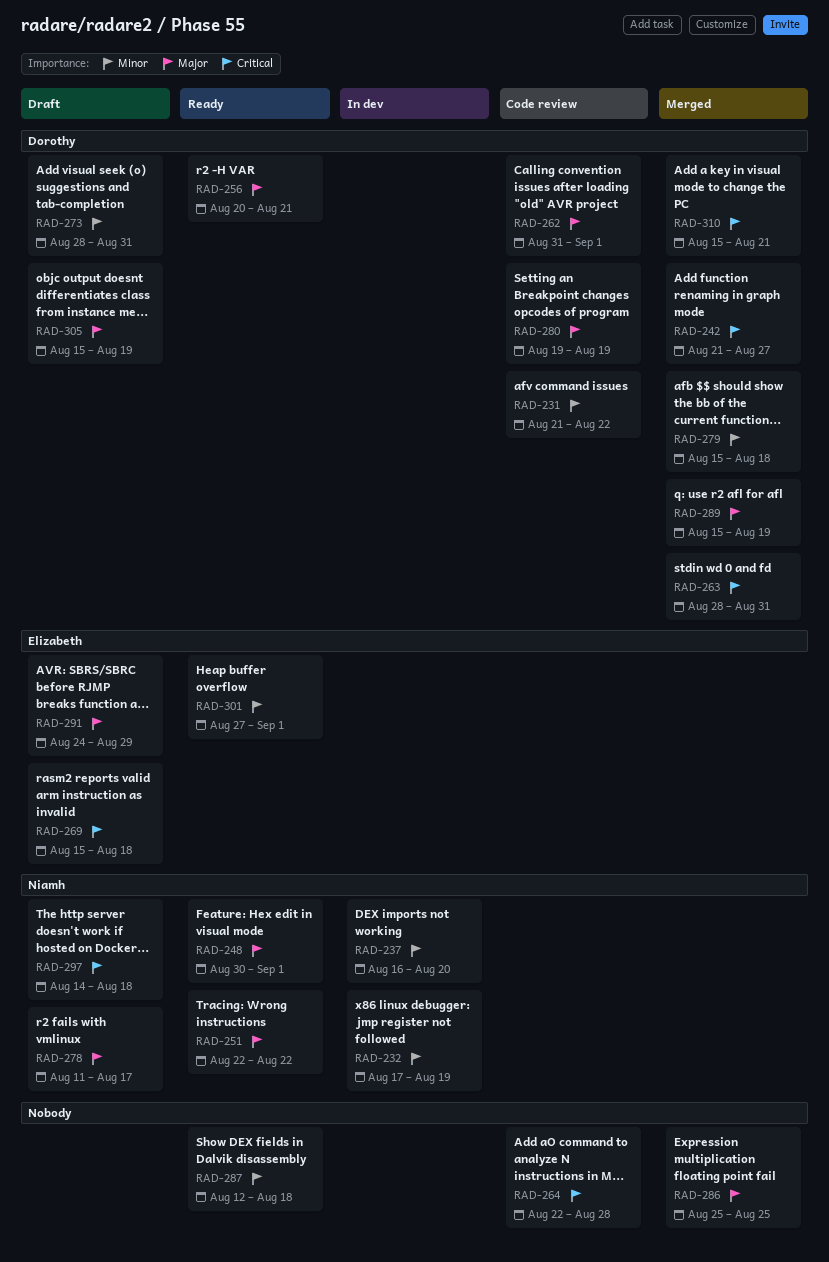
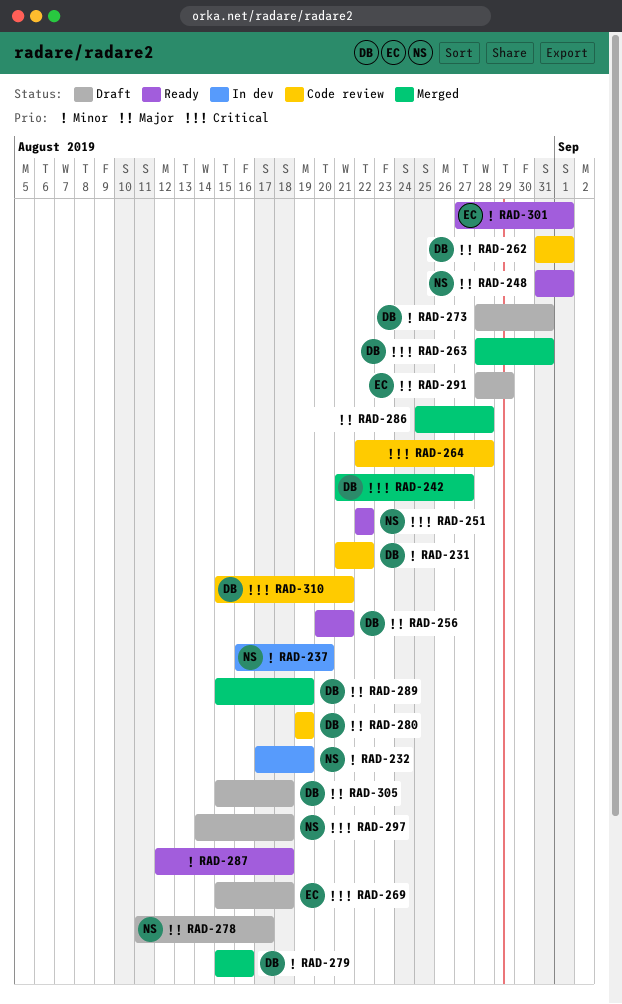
RAD-248, start: Aug 30 -> Aug 31
RAD-251, priority: Major -> Critical
RAD-279, due: Aug 18 -> Aug 16
RAD-286, due: Aug 25 -> Aug 28
RAD-291, start: Aug 24 -> Aug 28
RAD-305, due: Aug 19 -> Aug 18
RAD-310, status: Merged -> Code review

